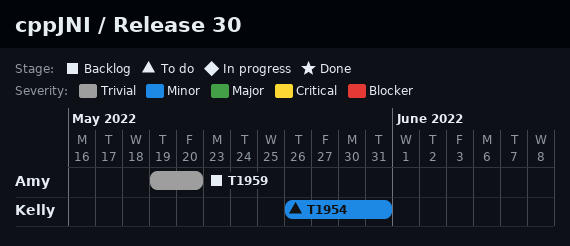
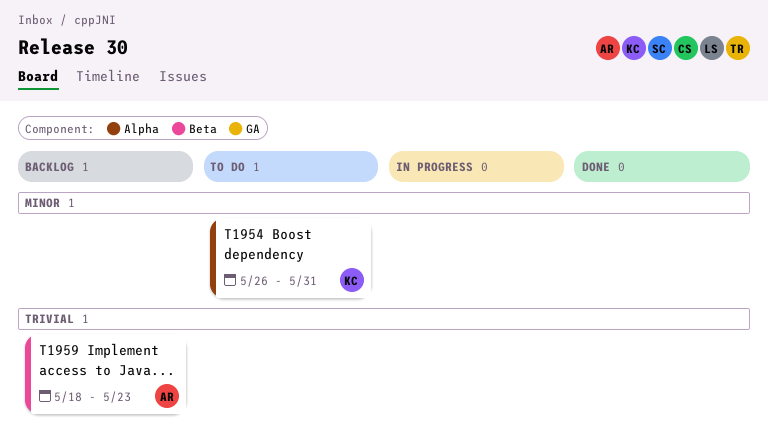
T1959, start: May 19 -> May 18
T1959, due: May 20 -> May 23

